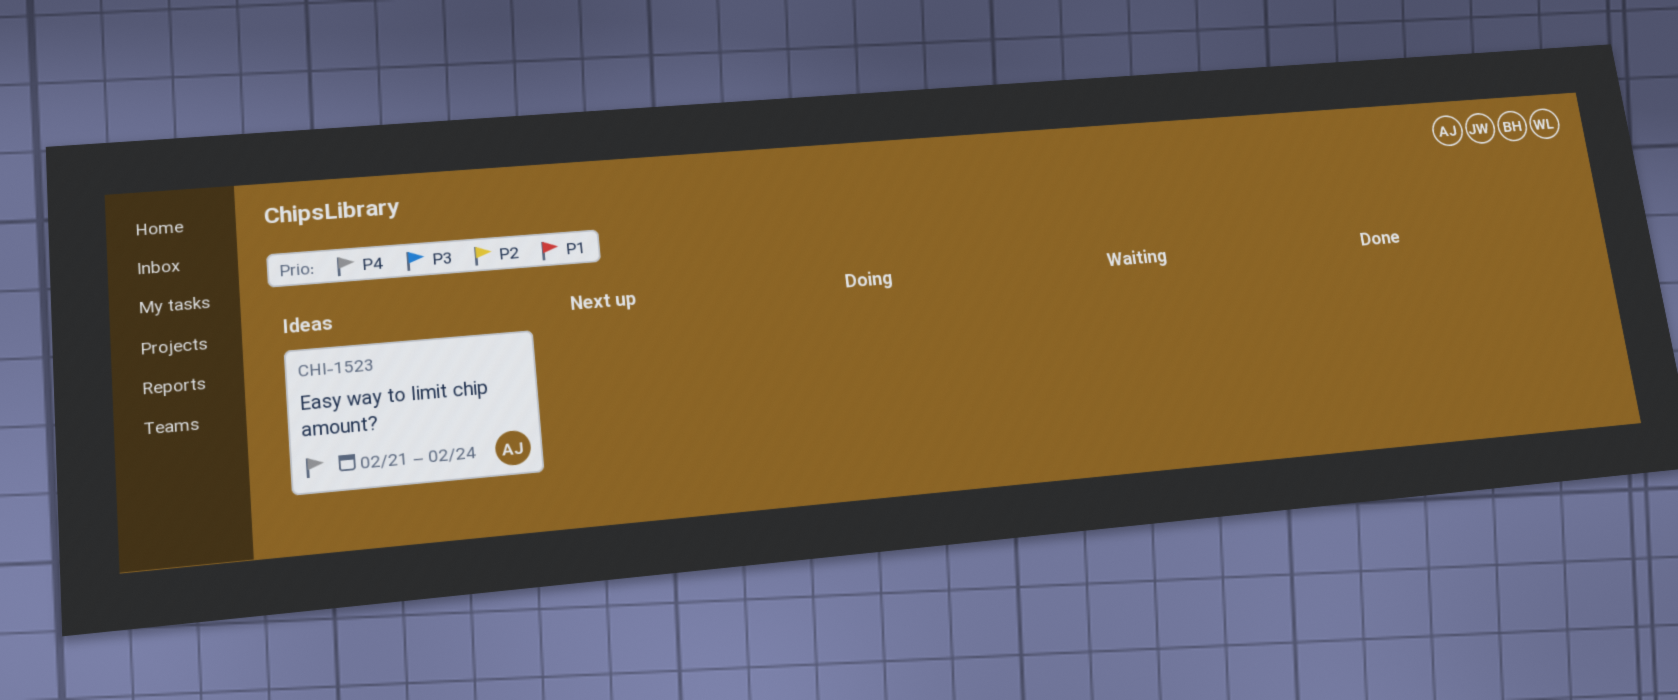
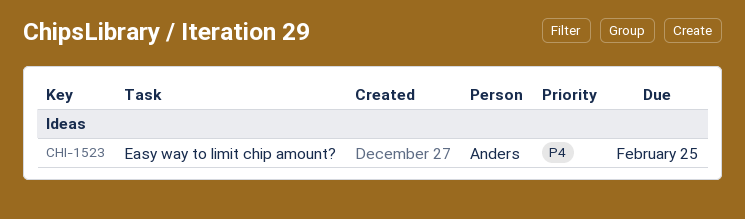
CHI-1523, due: Feb 24 -> Feb 25

